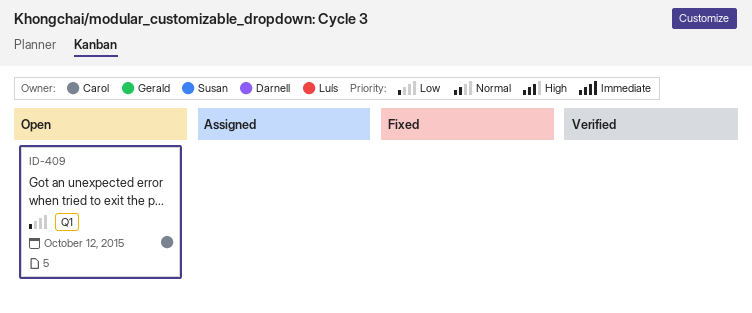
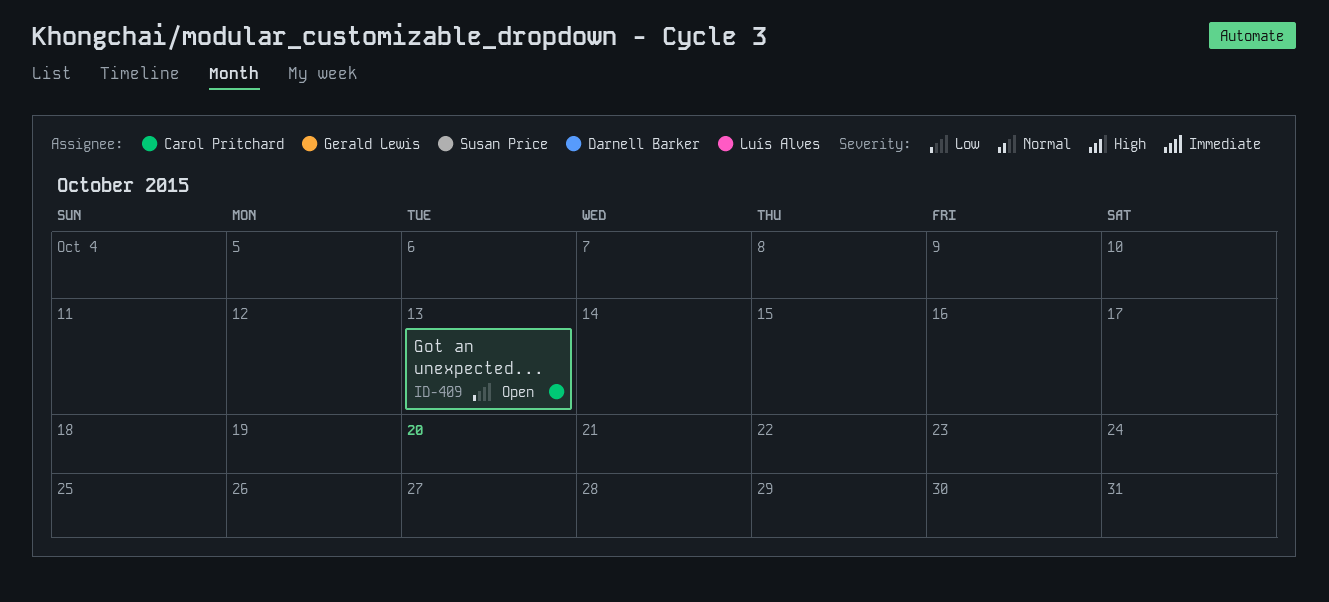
ID-409, due: Oct 12 -> Oct 13

